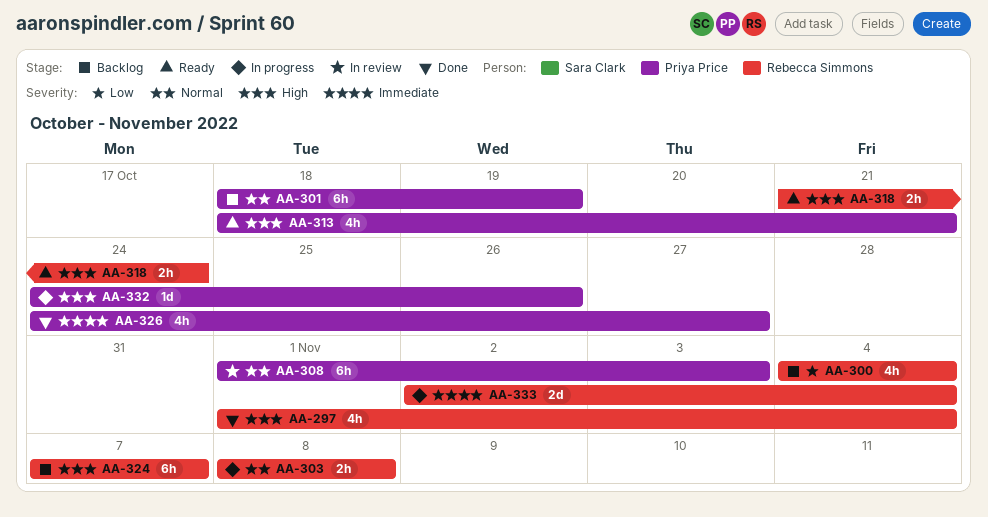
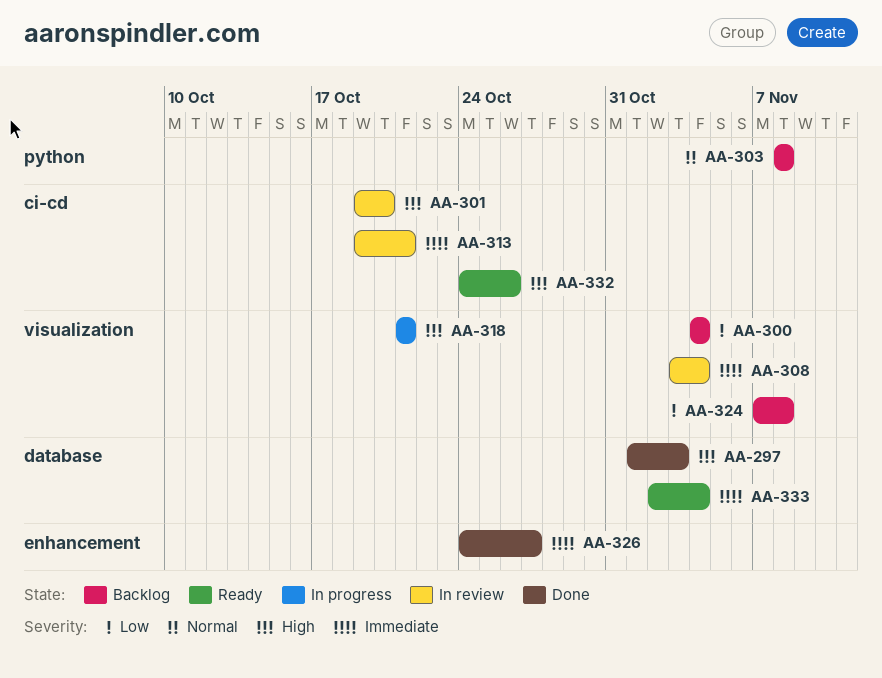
AA-297, due: Nov 4 -> Nov 3
AA-301, status: Backlog -> In review
AA-301, priority: Normal -> High
AA-301, start: Oct 18 -> Oct 19
AA-301, due: Oct 19 -> Oct 20
AA-303, status: In progress -> Backlog
AA-308, priority: Normal -> Immediate
AA-308, start: Nov 1 -> Nov 3
AA-308, due: Nov 3 -> Nov 4
AA-313, status: Ready -> In review
AA-313, priority: High -> Immediate
AA-313, start: Oct 18 -> Oct 19
AA-318, status: Ready -> In progress
AA-318, due: Oct 24 -> Oct 21
AA-324, priority: High -> Low
AA-324, due: Nov 7 -> Nov 8
AA-332, status: In progress -> Ready
AA-333, status: In progress -> Ready

